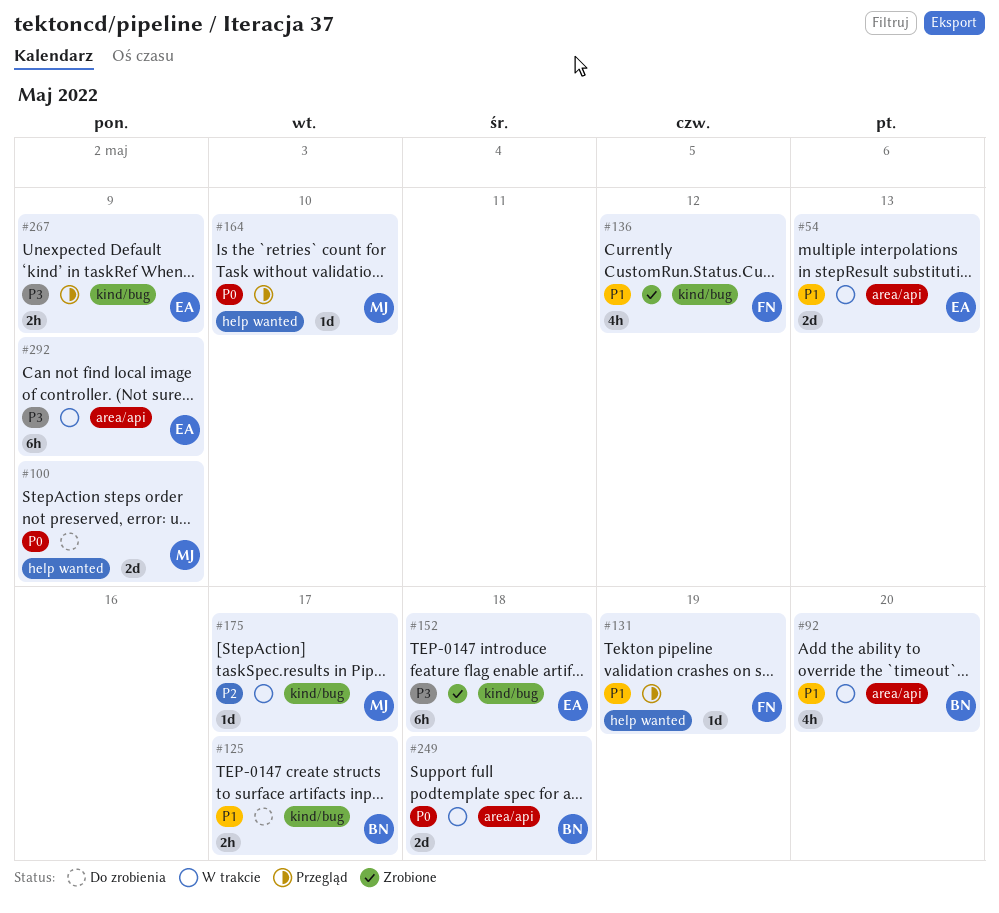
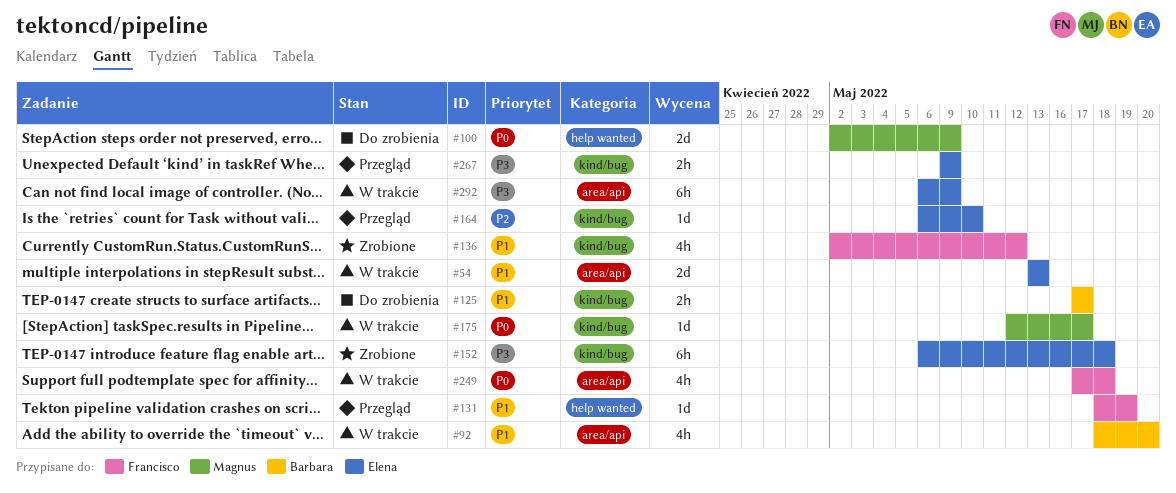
#164, owner: Magnus -> Elena
#164, priority: P0 -> P2
#164, label: help wanted -> kind/bug
#175, priority: P2 -> P0
#249, owner: Barbara -> Francisco
#249, estimate: 2d -> 4h

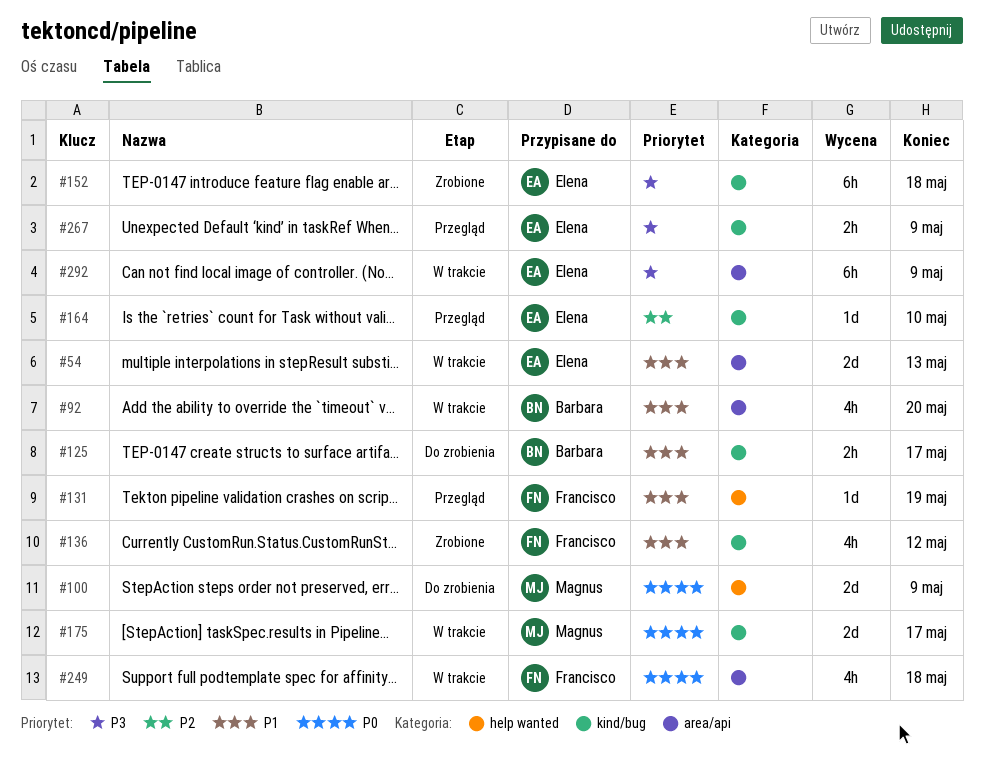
#175, estimate: 1d -> 2d

